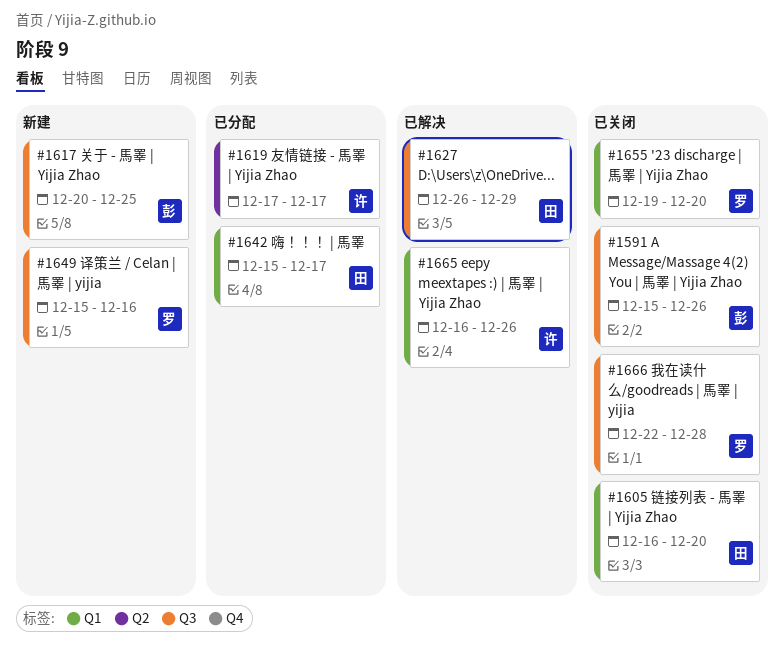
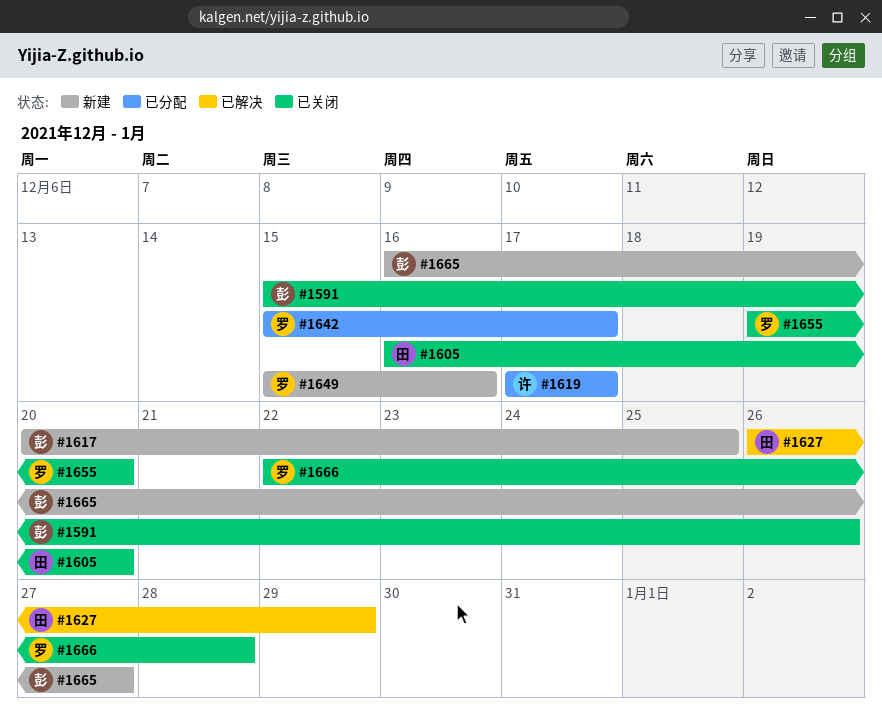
#1642, owner: 田 -> 罗
#1665, status: 已解决 -> 新建
#1665, owner: 许 -> 彭
#1665, due: Dec 26 -> Dec 27

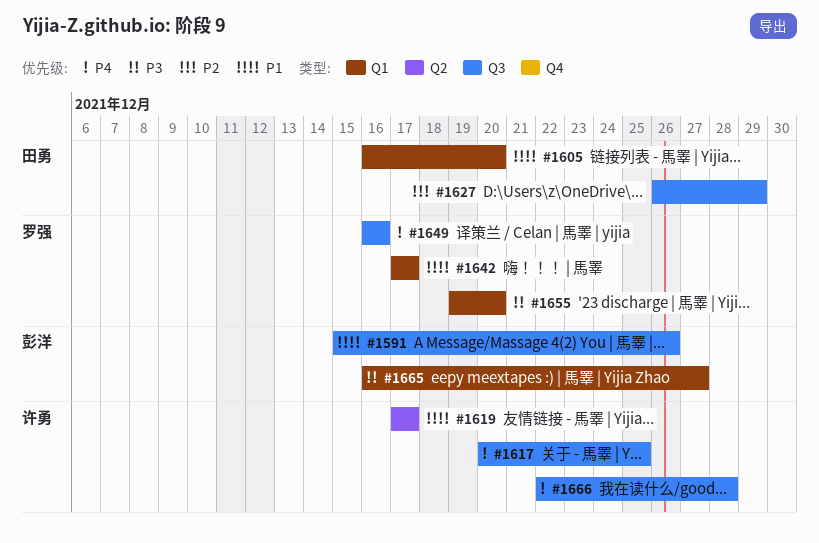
#1617, owner: 彭洋 -> 许勇
#1642, start: Dec 15 -> Dec 17
#1649, start: Dec 15 -> Dec 16
#1666, owner: 罗强 -> 许勇

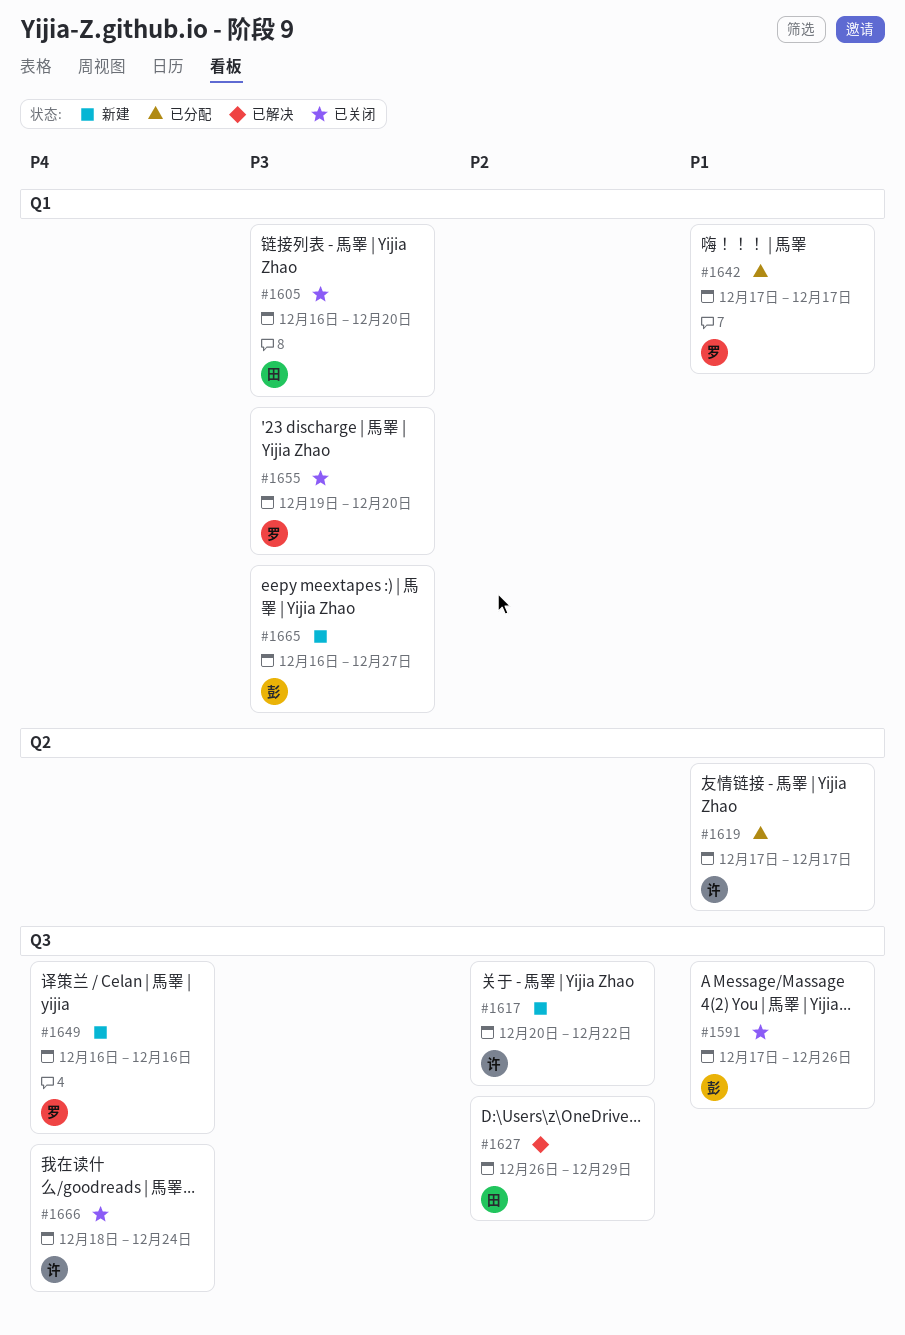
#1591, start: Dec 15 -> Dec 17
#1605, priority: P1 -> P3
#1617, priority: P4 -> P2
#1617, due: Dec 25 -> Dec 22
#1666, start: Dec 22 -> Dec 18
#1666, due: Dec 28 -> Dec 24

